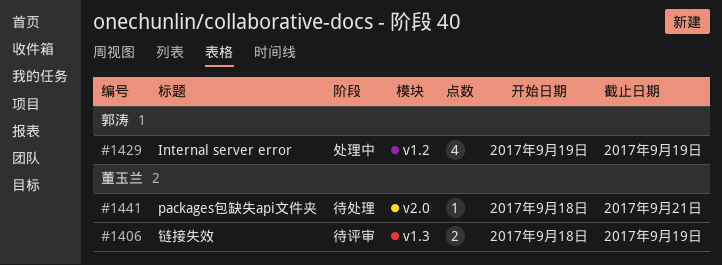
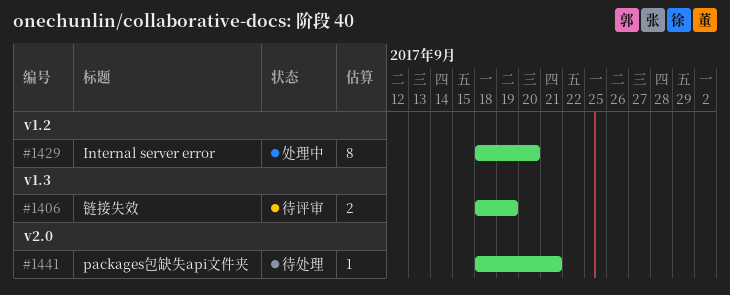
#1429, estimate: 4 -> 8
#1429, start: Sep 19 -> Sep 18
#1429, due: Sep 19 -> Sep 20

